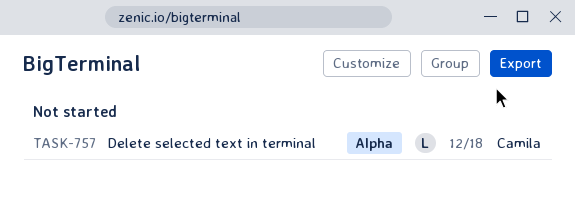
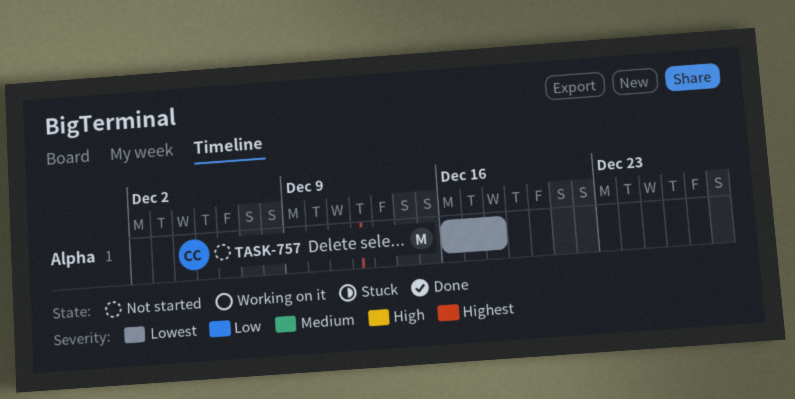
TASK-757, estimate: L -> M

